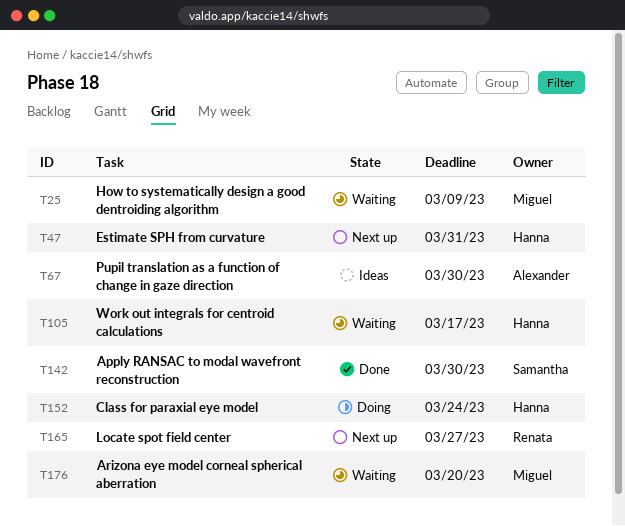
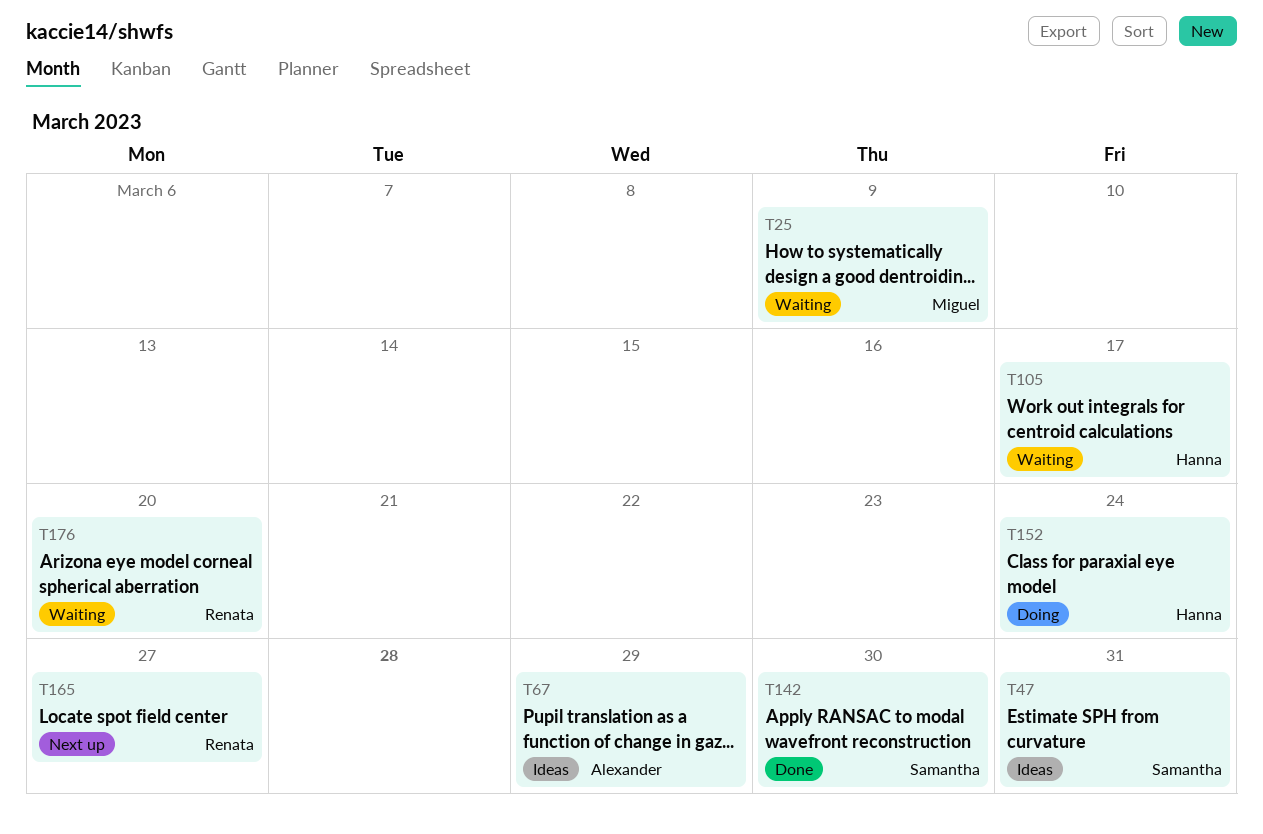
T47, status: Next up -> Ideas
T47, owner: Hanna -> Samantha
T67, due: Mar 30 -> Mar 29
T176, owner: Miguel -> Renata

